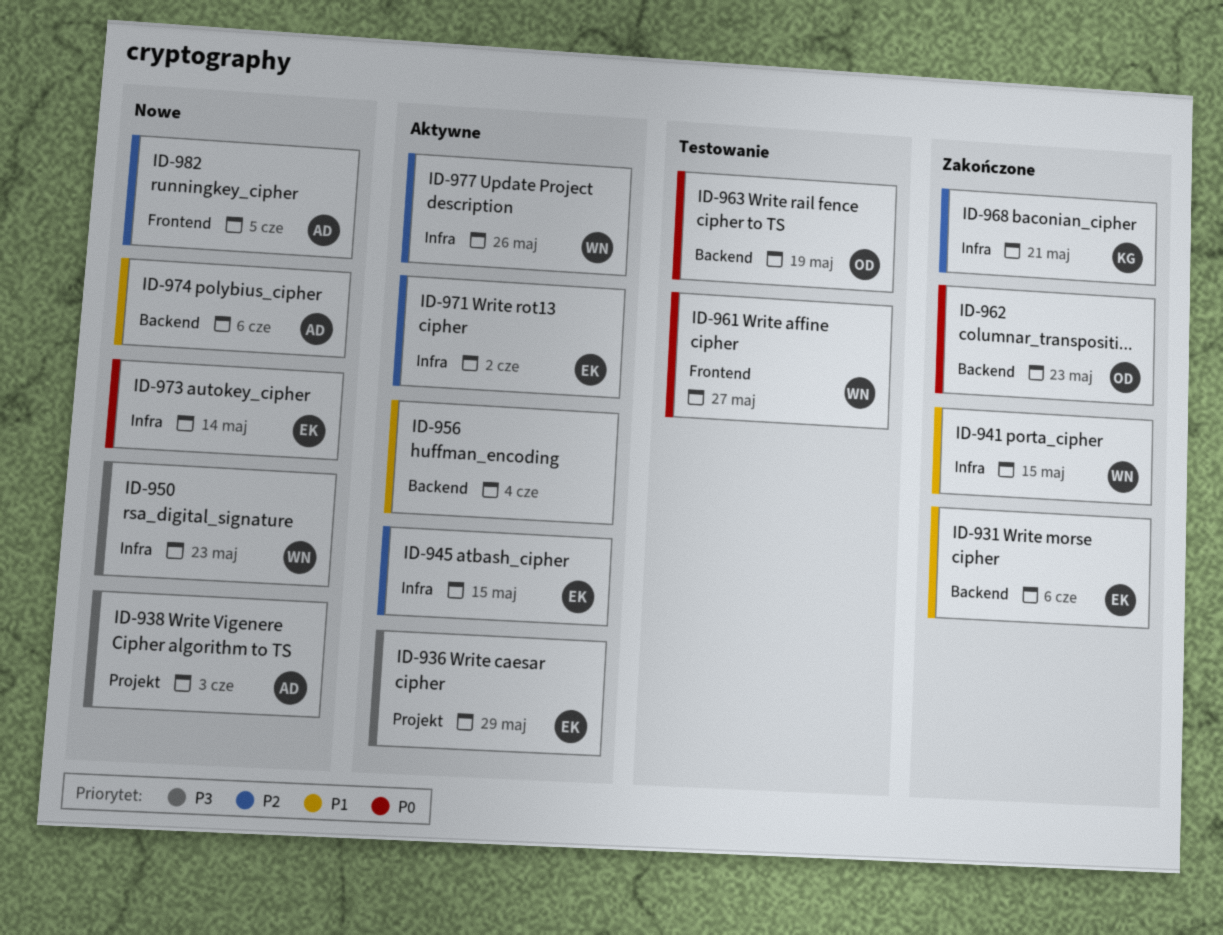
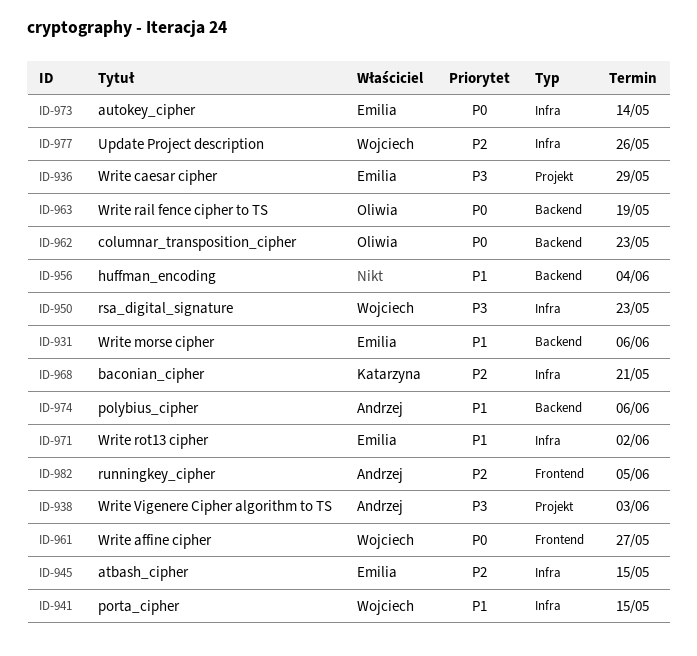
ID-971, priority: P2 -> P1

